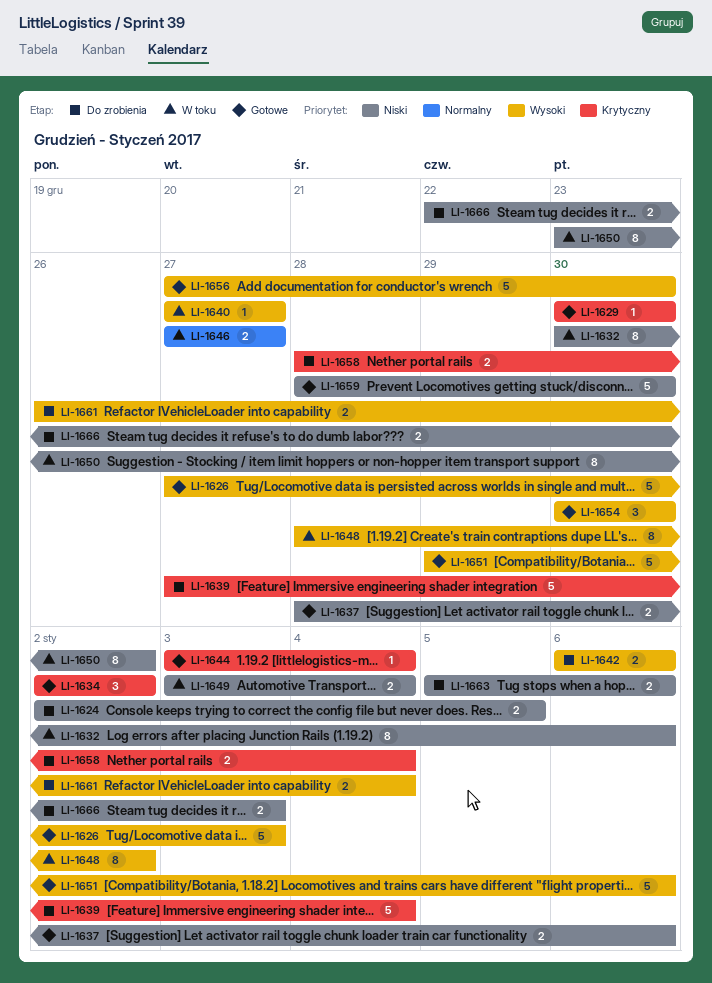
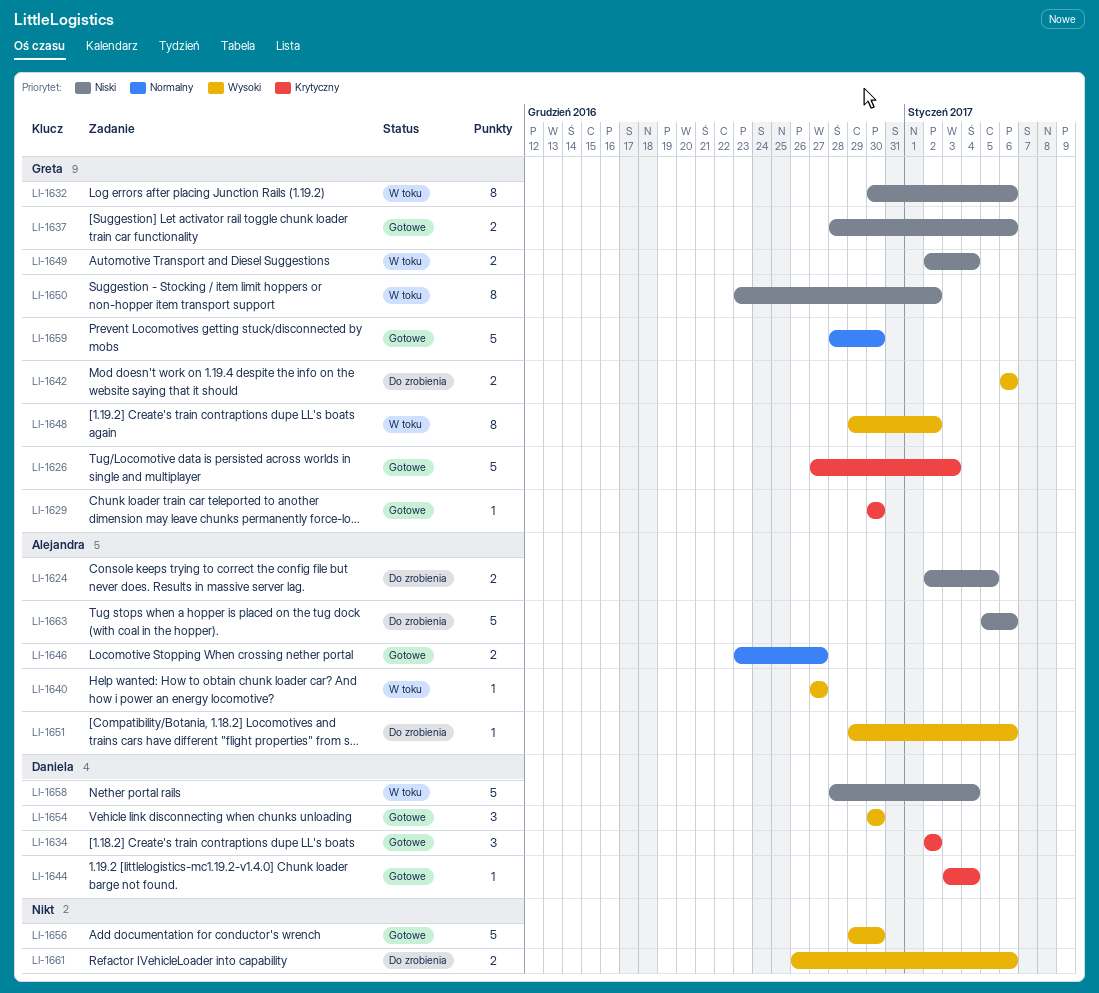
LI-1626, priority: Wysoki -> Krytyczny
LI-1639: present -> none
LI-1646, status: W toku -> Gotowe
LI-1646, start: Dec 27 -> Dec 23
LI-1648, start: Dec 28 -> Dec 29
LI-1649, start: Jan 3 -> Jan 2
LI-1651, status: Gotowe -> Do zrobienia
LI-1651, estimate: 5 -> 1
LI-1656, start: Dec 27 -> Dec 29
LI-1658, status: Do zrobienia -> W toku
LI-1658, priority: Krytyczny -> Niski
LI-1658, estimate: 2 -> 5
LI-1659, priority: Niski -> Normalny
LI-1661, due: Jan 4 -> Jan 6
LI-1663, estimate: 2 -> 5
LI-1666: present -> none

